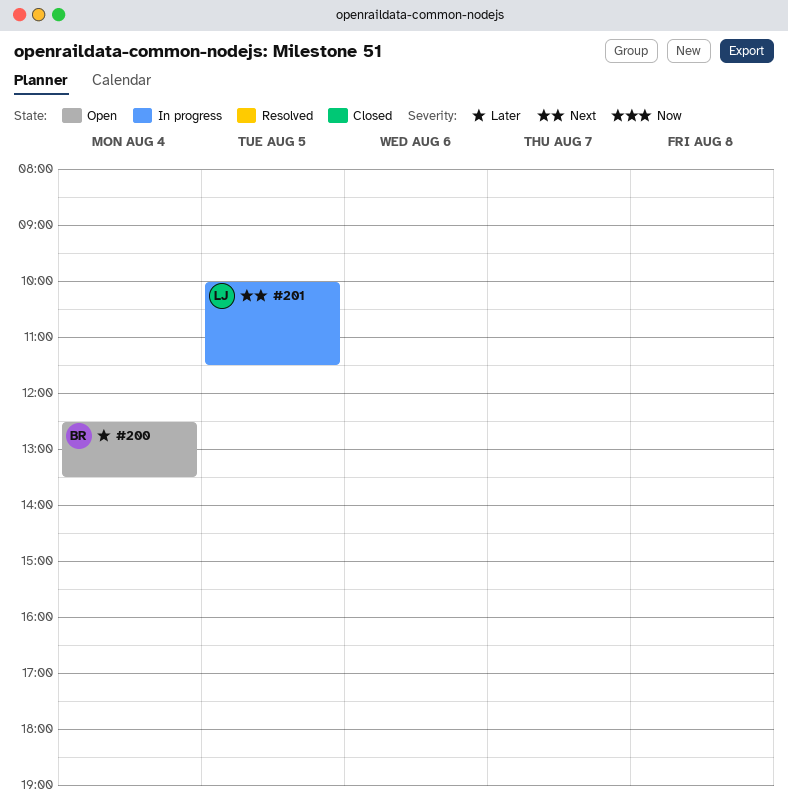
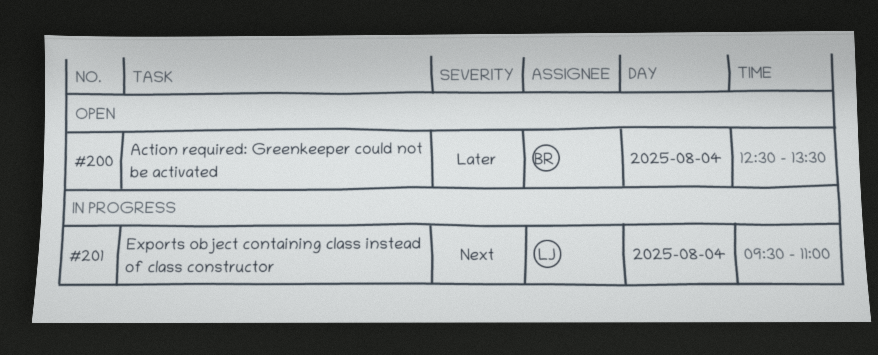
#201, day: Aug 5 -> Aug 4
#201, begins: 10:00 -> 09:30
#201, ends: 11:30 -> 11:00

